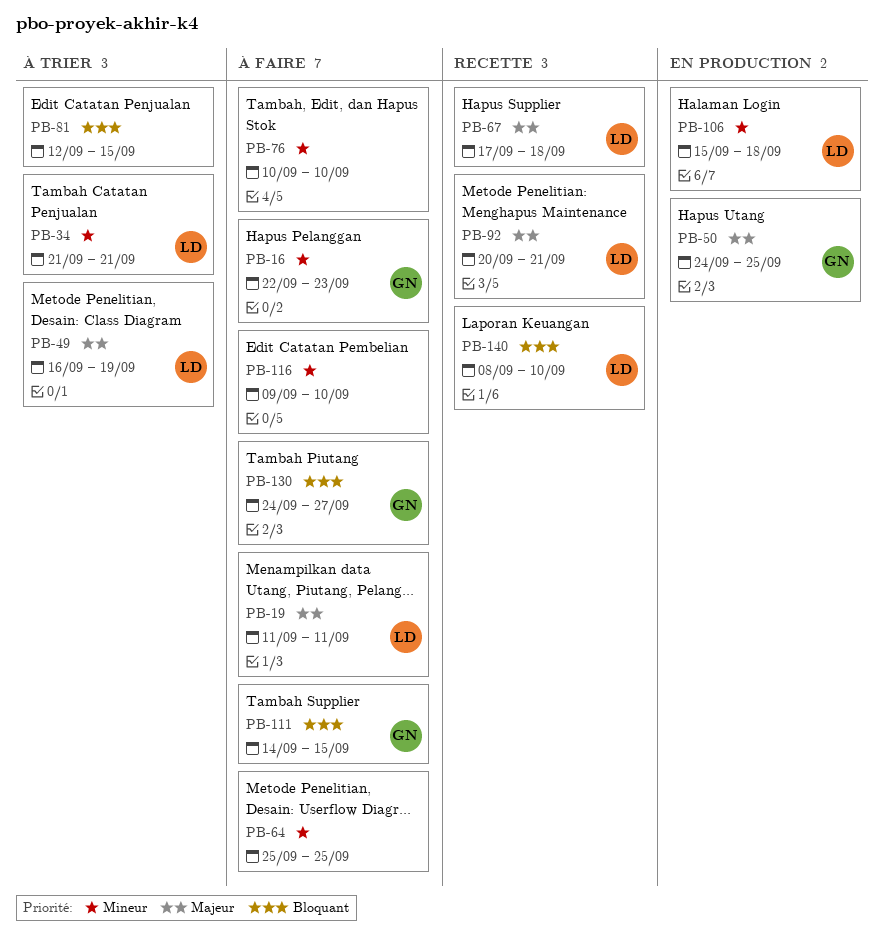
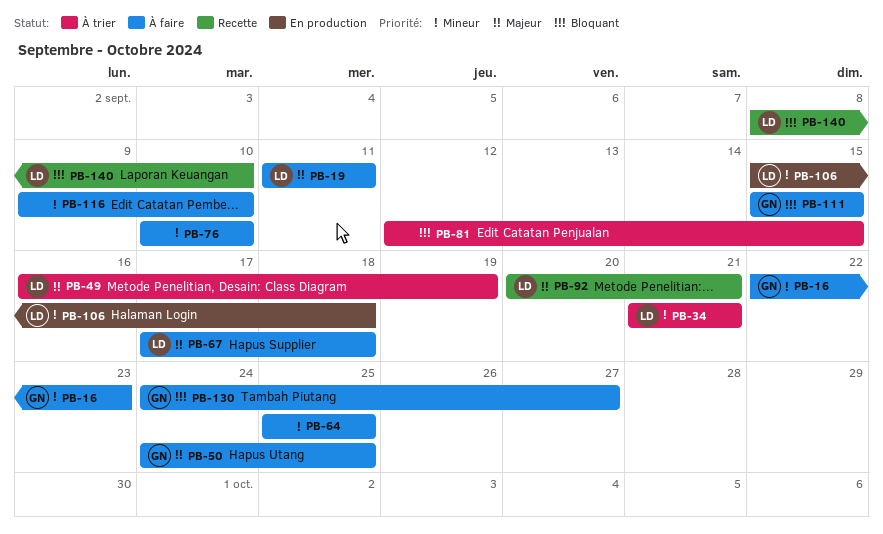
PB-50, status: En production -> À faire
PB-67, status: Recette -> À faire
PB-111, start: Sep 14 -> Sep 15

